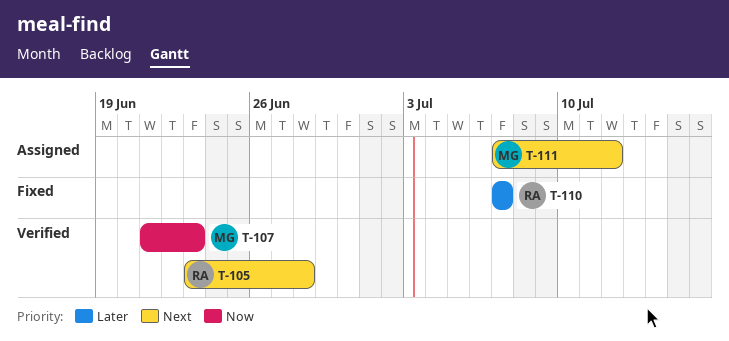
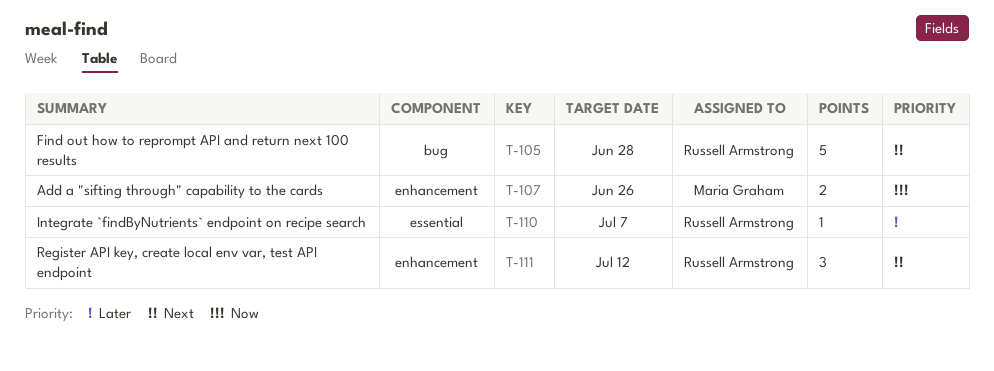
T-107, due: Jun 23 -> Jun 26
T-111, owner: Maria Graham -> Russell Armstrong

